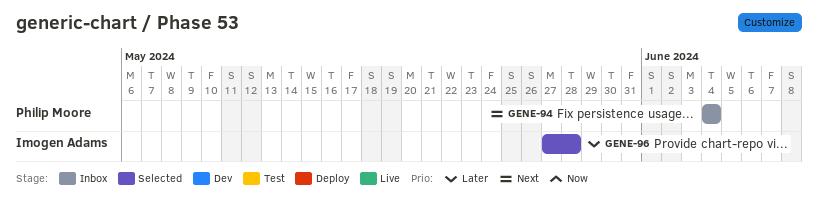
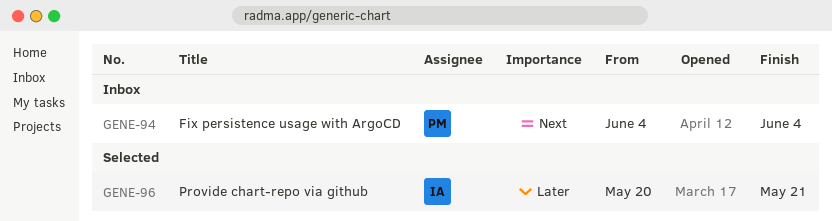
GENE-96, start: May 27 -> May 20
GENE-96, due: May 28 -> May 21

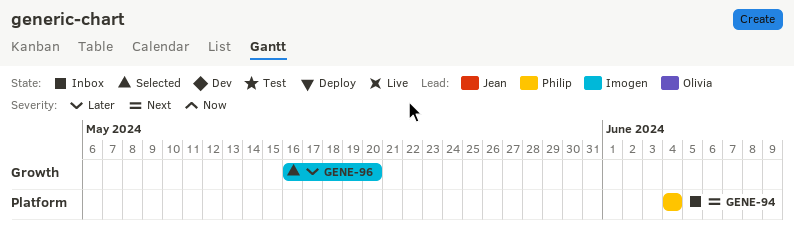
GENE-96, start: May 20 -> May 16
GENE-96, due: May 21 -> May 20

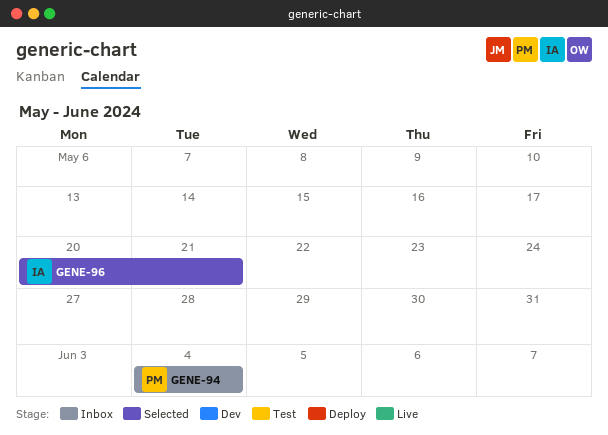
GENE-96, start: May 16 -> May 20
GENE-96, due: May 20 -> May 21

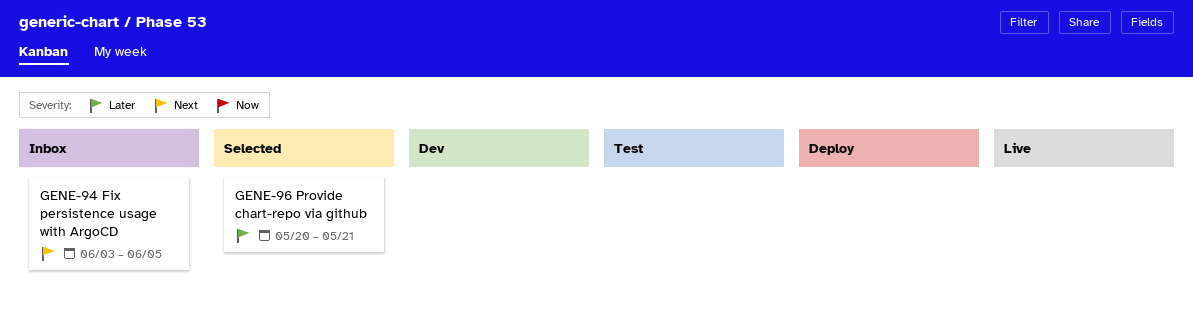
GENE-94, start: Jun 4 -> Jun 3
GENE-94, due: Jun 4 -> Jun 5

